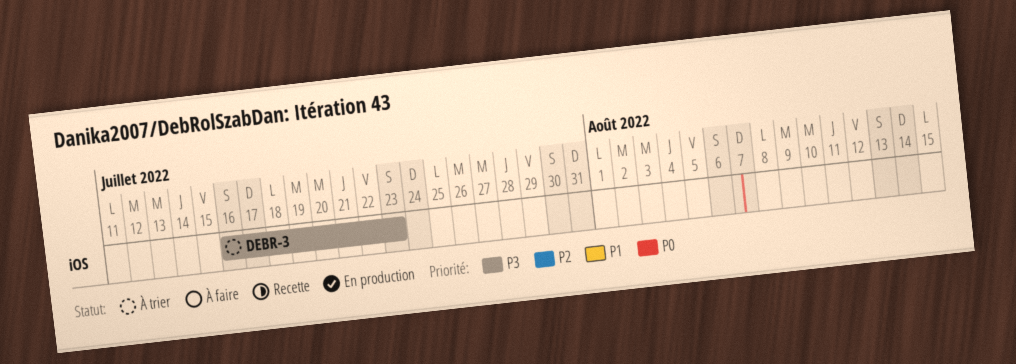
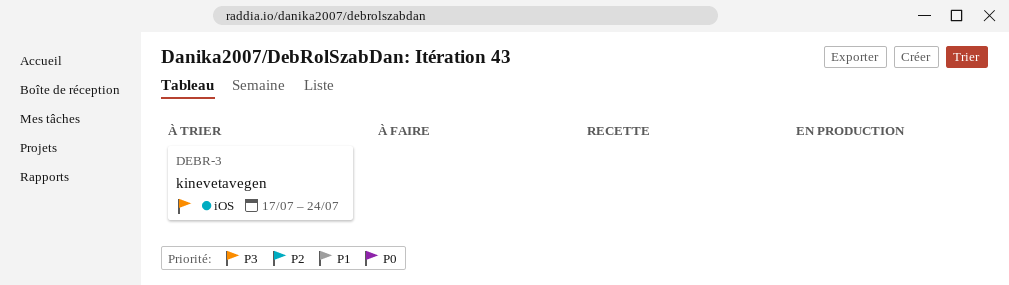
DEBR-3, start: Jul 16 -> Jul 17
DEBR-3, due: Jul 23 -> Jul 24

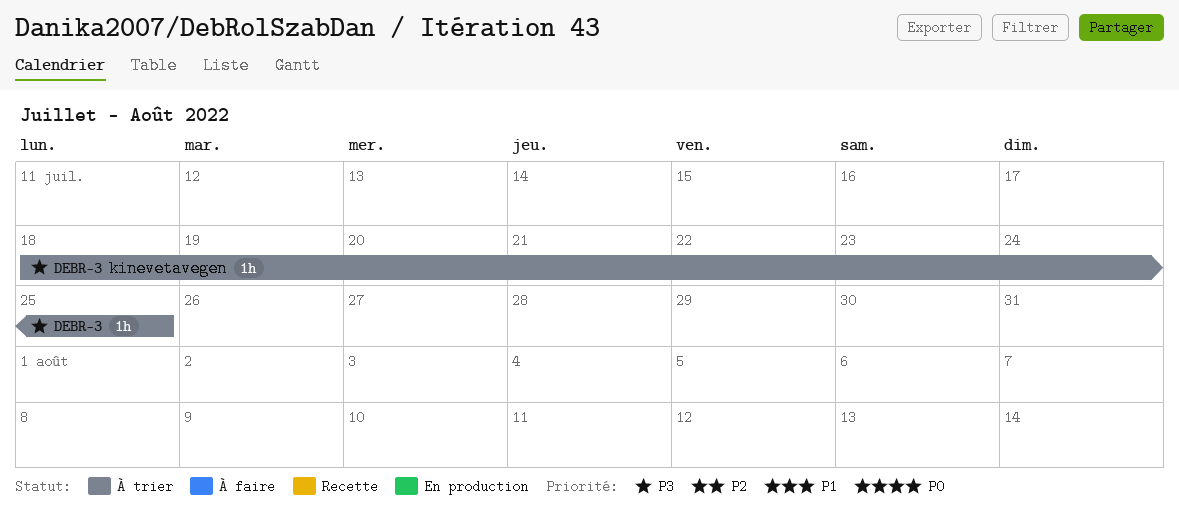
DEBR-3, start: Jul 17 -> Jul 18
DEBR-3, due: Jul 24 -> Jul 25

